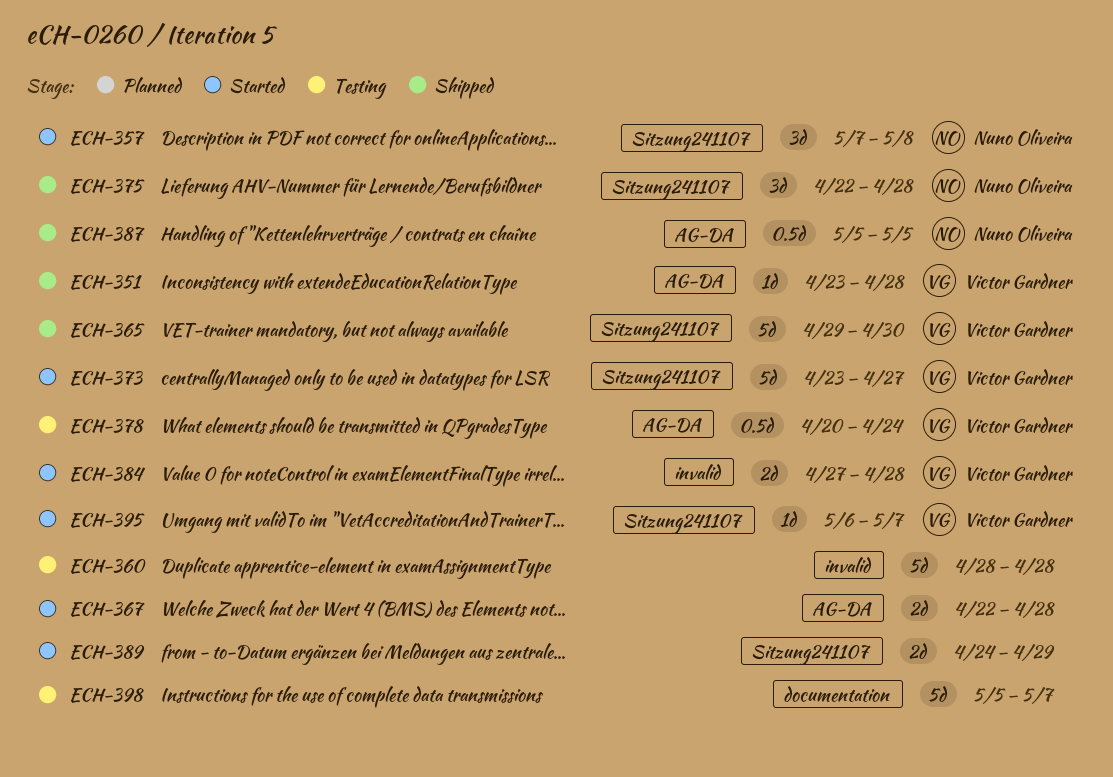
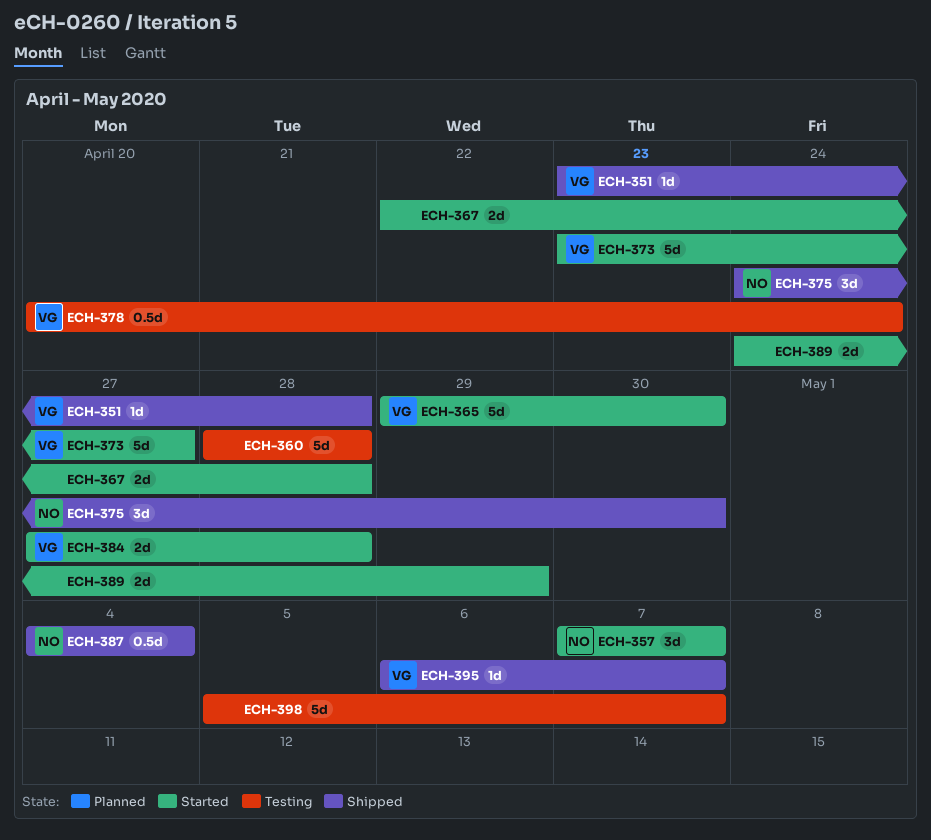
ECH-357, due: May 8 -> May 7
ECH-365, status: Shipped -> Started
ECH-375, start: Apr 22 -> Apr 24
ECH-375, due: Apr 28 -> Apr 30
ECH-387, start: May 5 -> May 4
ECH-387, due: May 5 -> May 4
ECH-395, status: Started -> Shipped

